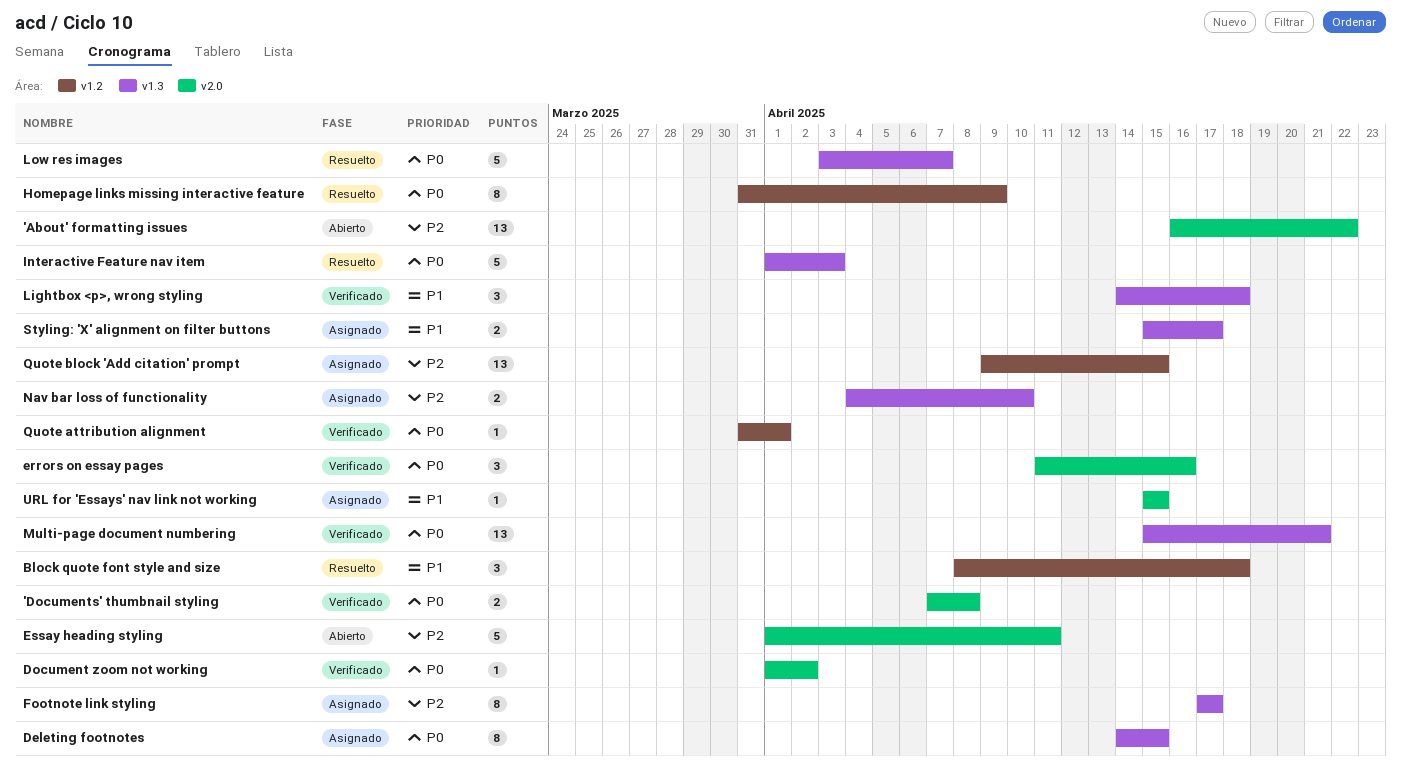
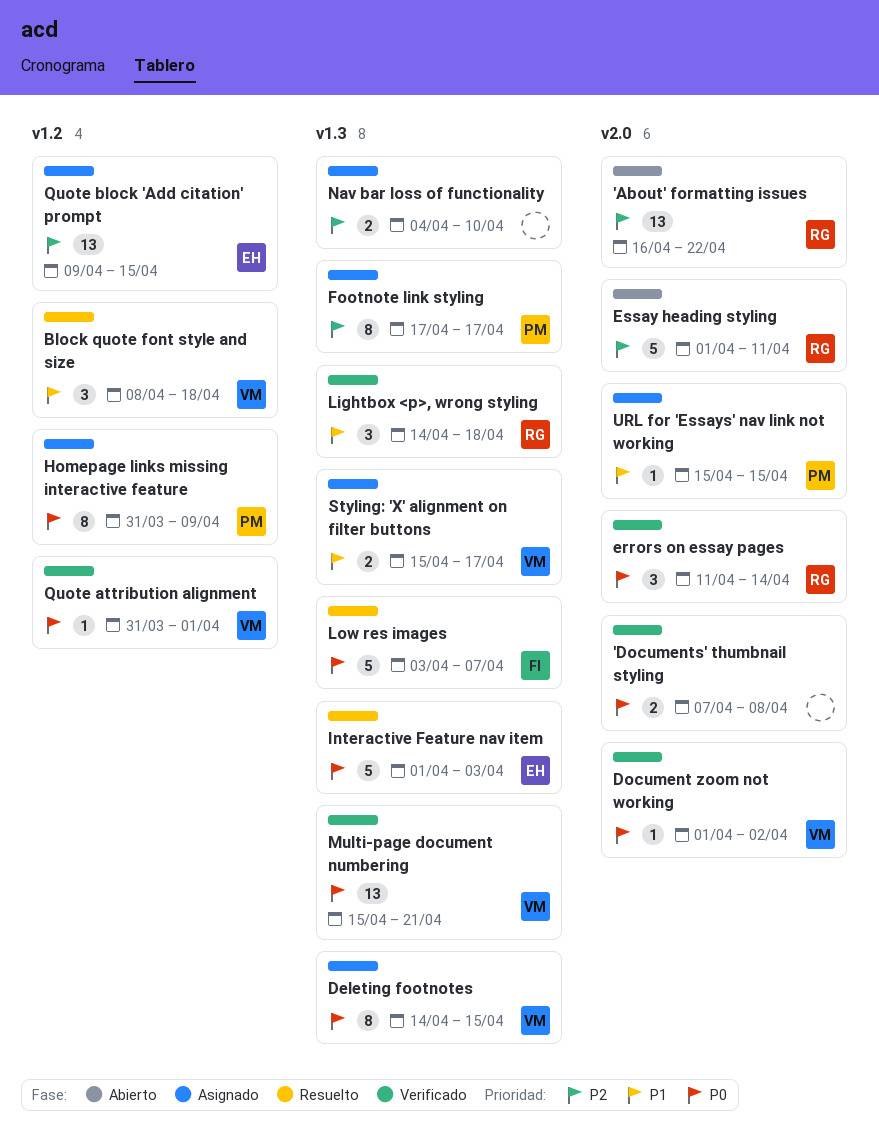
errors on essay pages, due: Apr 16 -> Apr 14
Homepage links missing interactive feature, status: Resuelto -> Asignado

